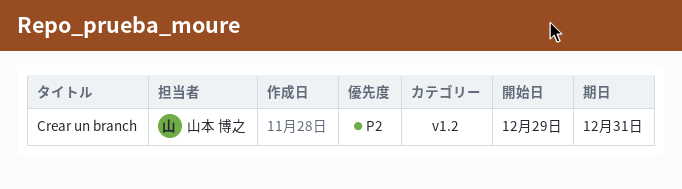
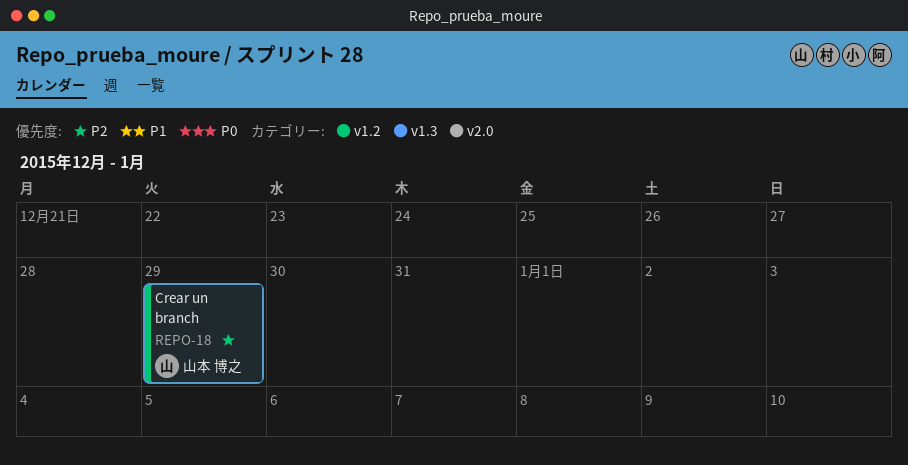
Crear un branch, due: Dec 31 -> Dec 29

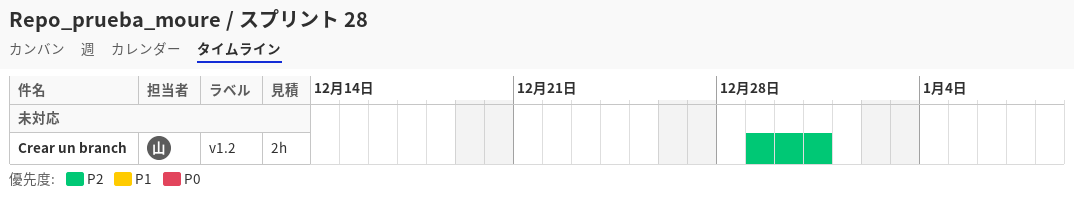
Crear un branch, due: Dec 29 -> Dec 31

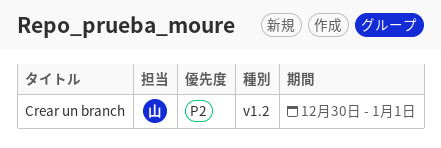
Crear un branch, start: Dec 29 -> Dec 30
Crear un branch, due: Dec 31 -> Jan 1

